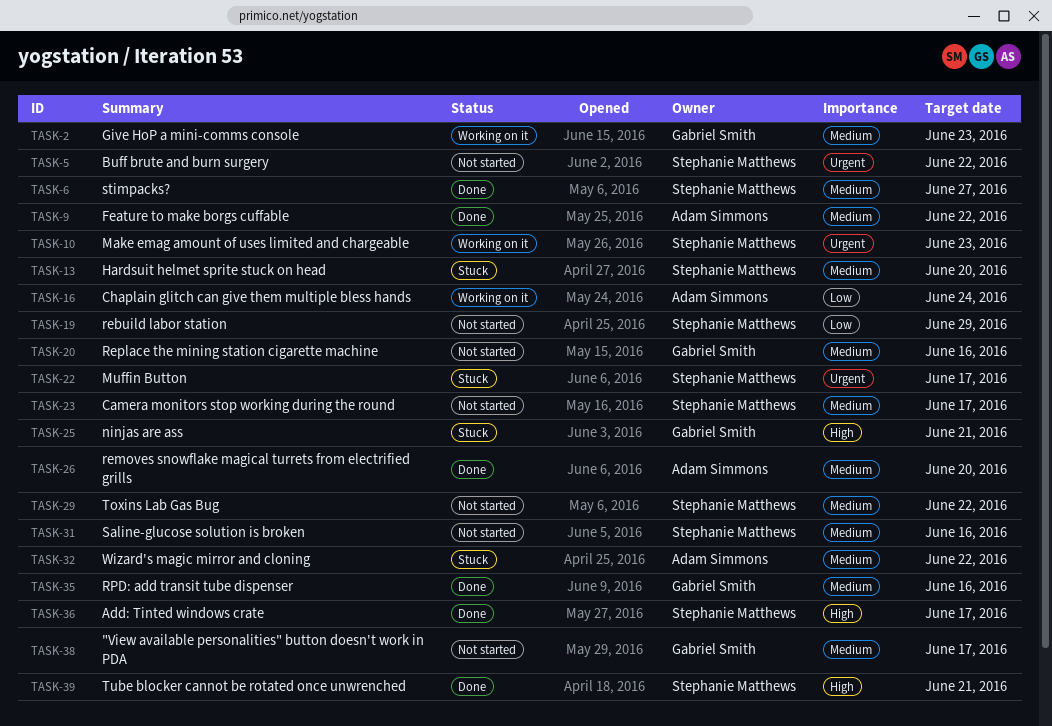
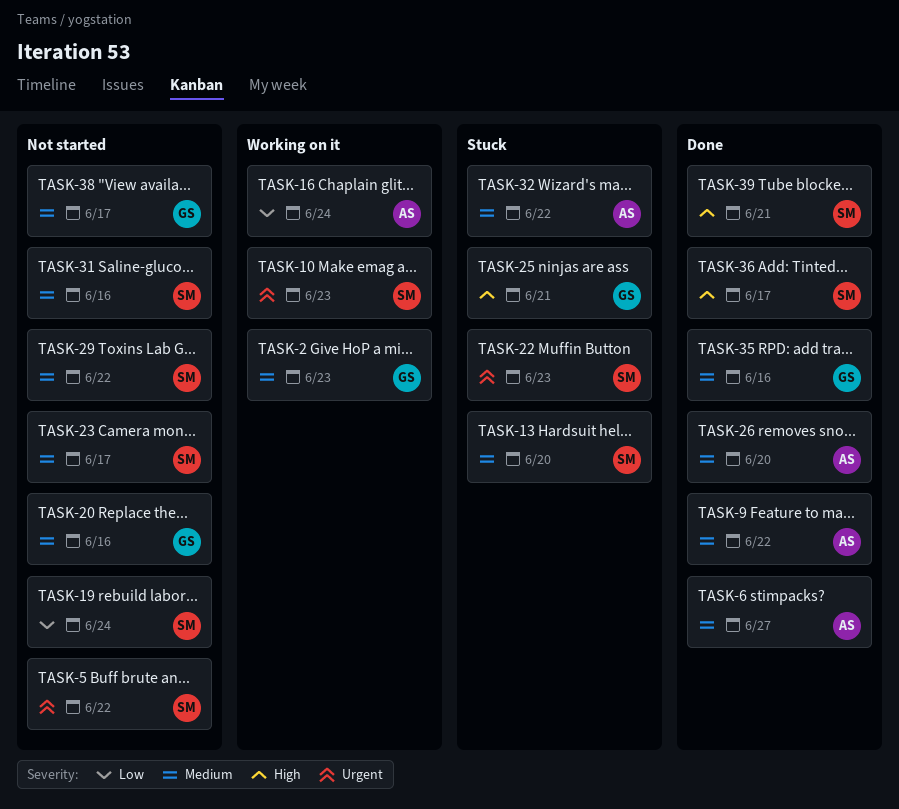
TASK-6, owner: Stephanie Matthews -> Adam Simmons
TASK-19, due: Jun 29 -> Jun 24
TASK-22, due: Jun 17 -> Jun 23

